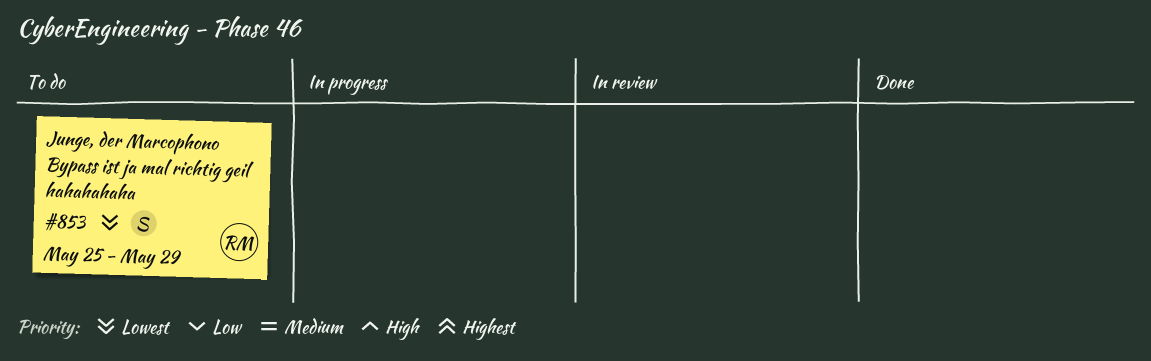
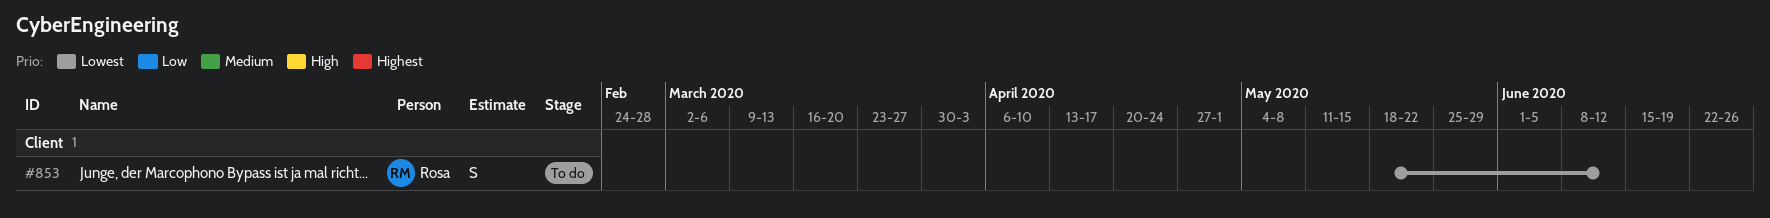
#853, start: May 25 -> May 18
#853, due: May 29 -> Jun 12

